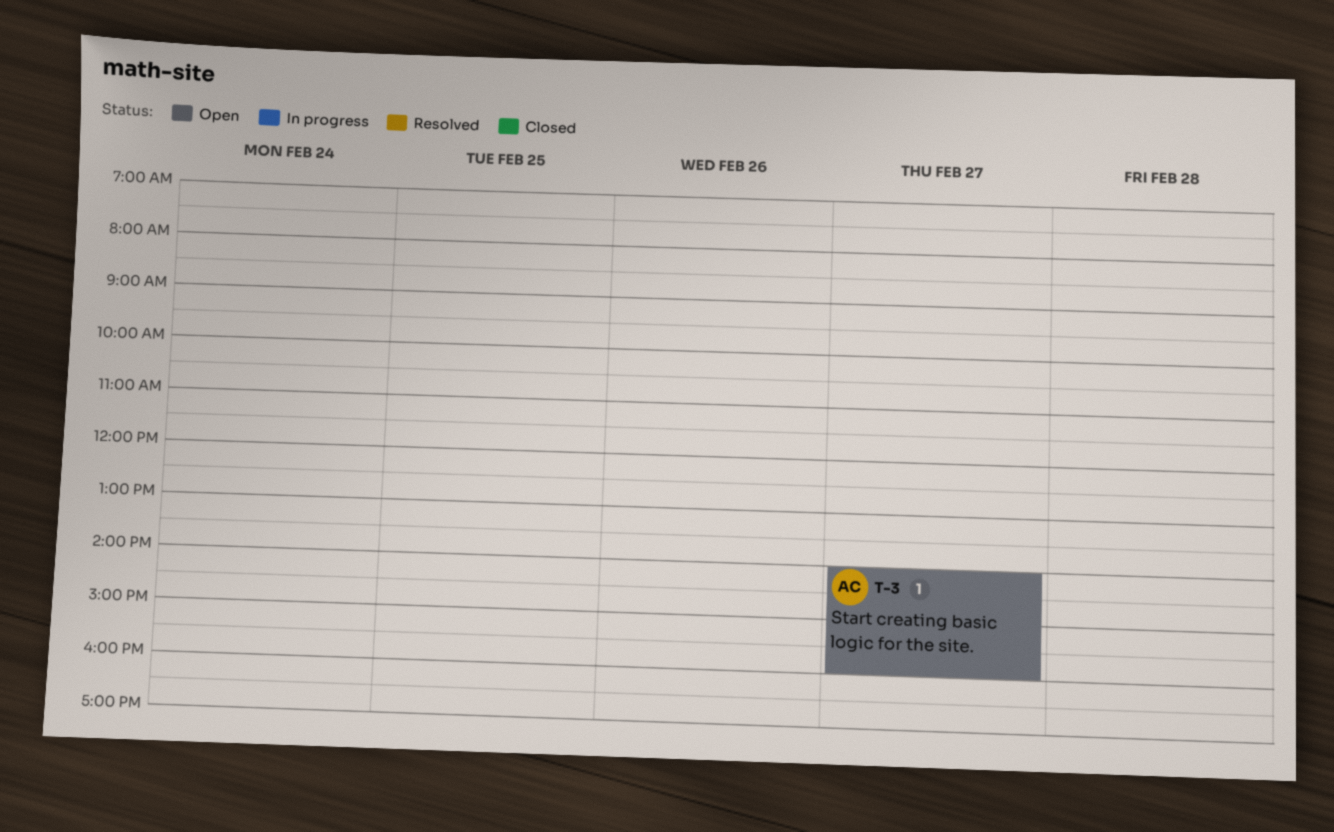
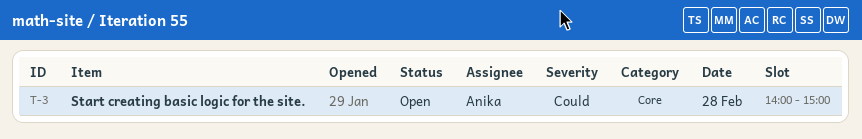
T-3, day: Feb 27 -> Feb 28
T-3, ends: 16:00 -> 15:00

